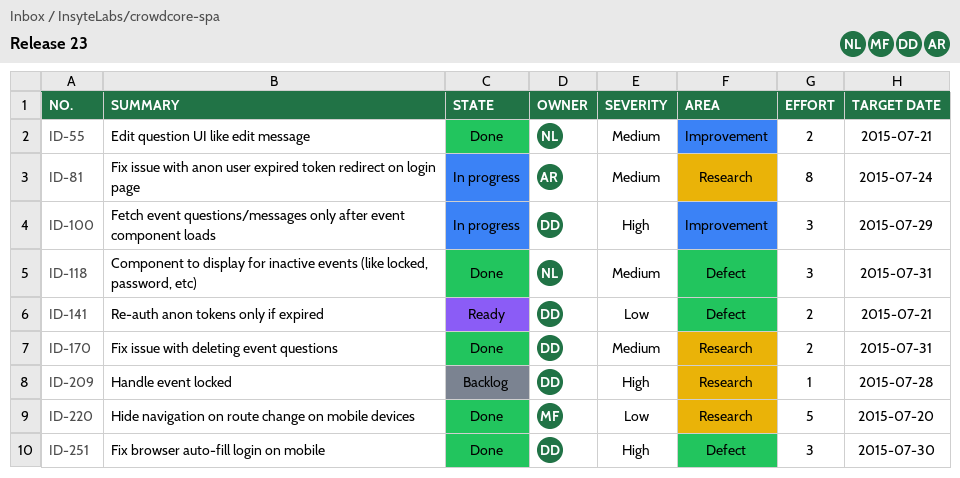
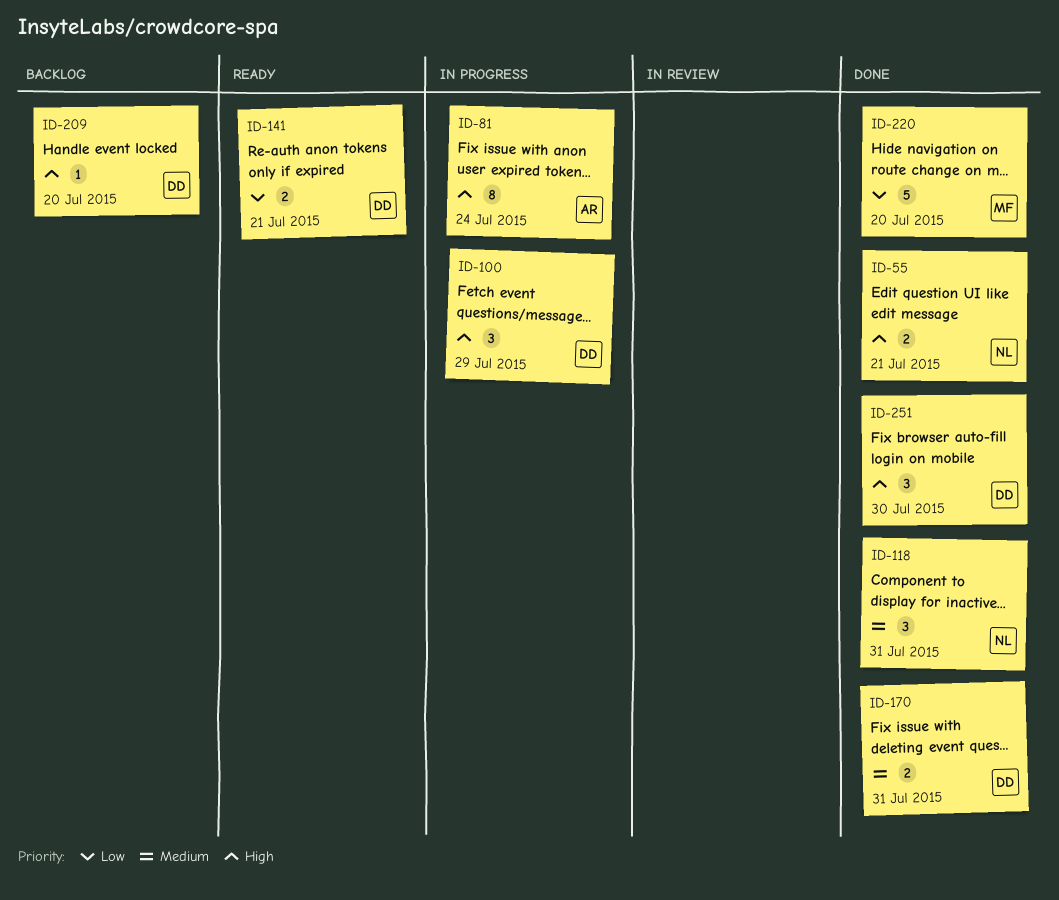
ID-55, priority: Medium -> High
ID-81, priority: Medium -> High
ID-209, due: Jul 28 -> Jul 20

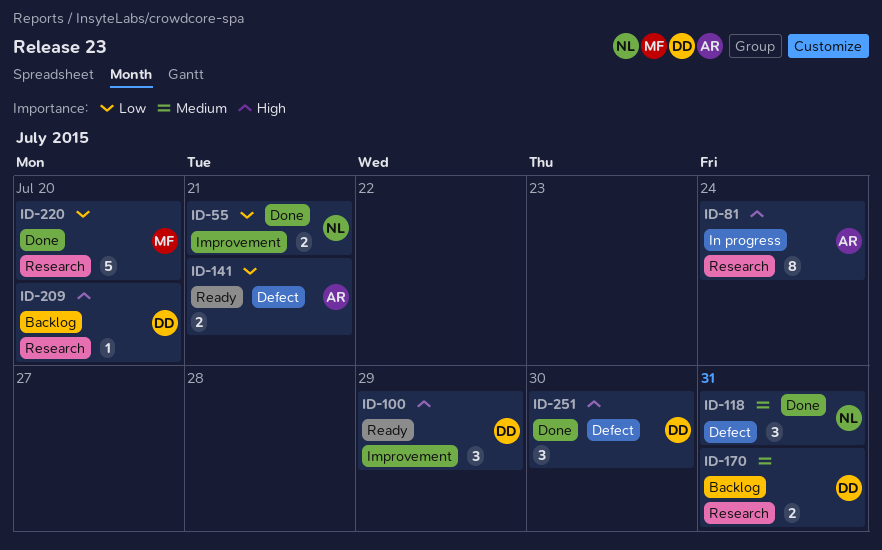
ID-55, priority: High -> Low
ID-100, status: In progress -> Ready
ID-141, owner: DD -> AR
ID-170, status: Done -> Backlog

